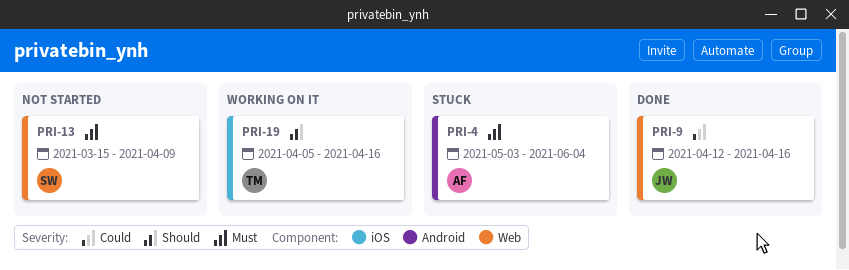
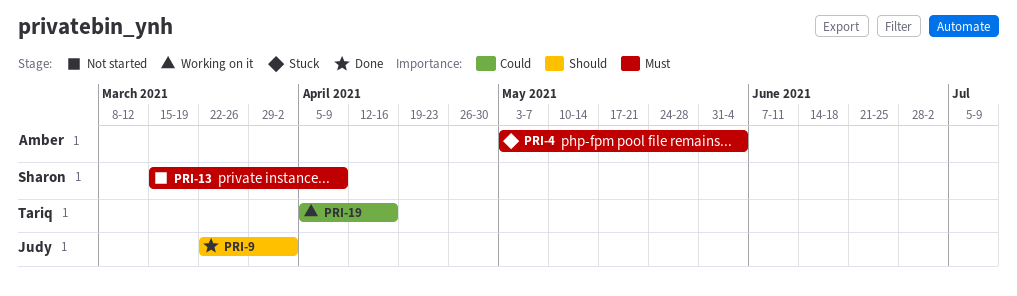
PRI-9, priority: Could -> Should
PRI-9, start: Apr 12 -> Mar 22
PRI-9, due: Apr 16 -> Apr 2
PRI-19, priority: Should -> Could

